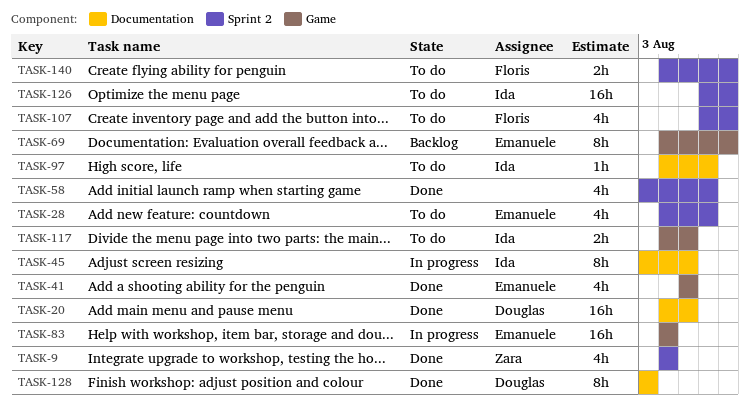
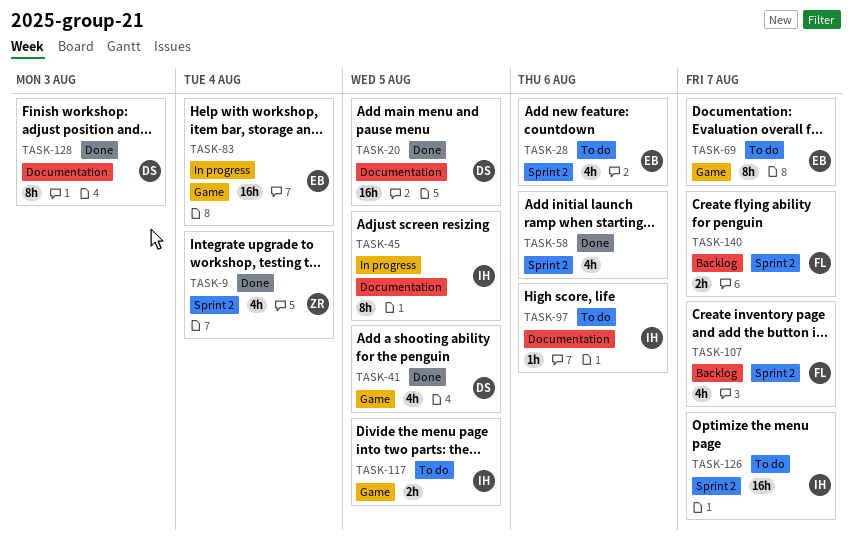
TASK-41, owner: Emanuele -> Douglas
TASK-69, status: Backlog -> To do
TASK-107, status: To do -> Backlog
TASK-140, status: To do -> Backlog

